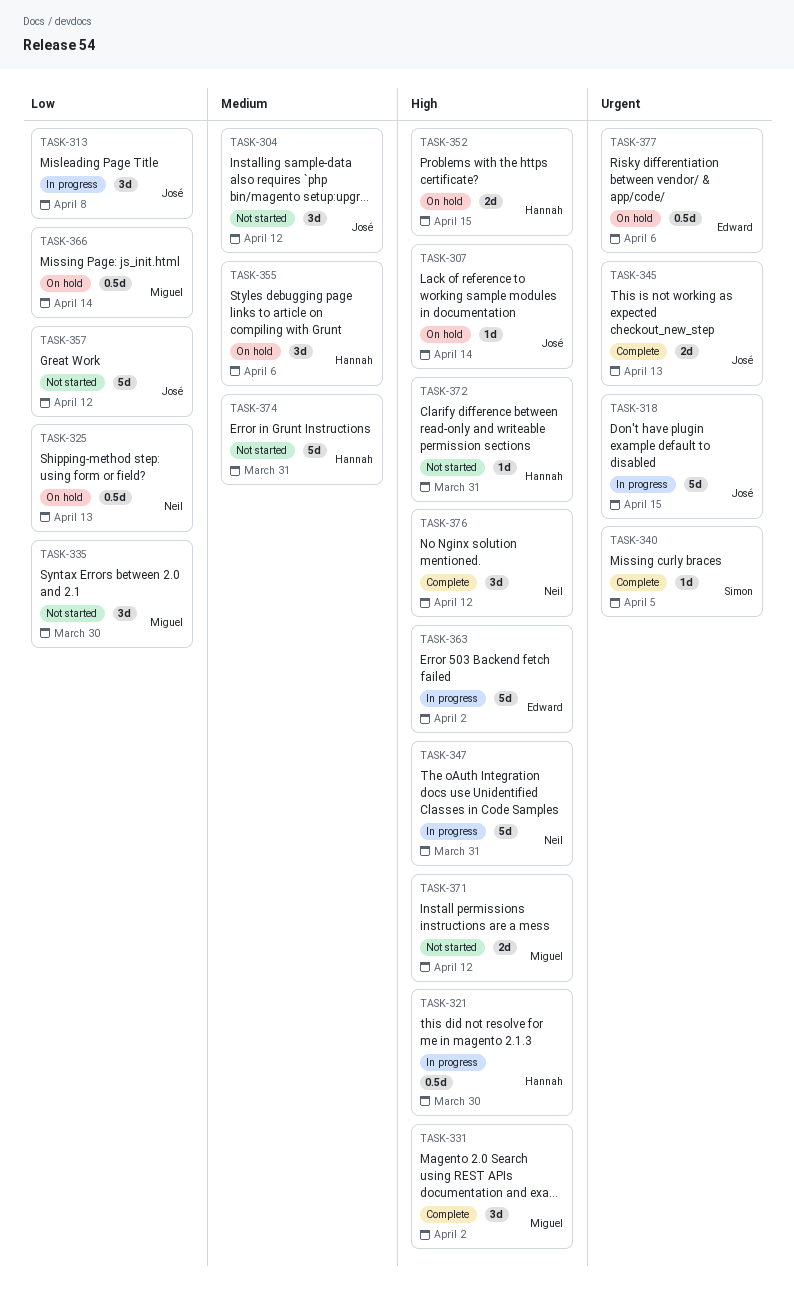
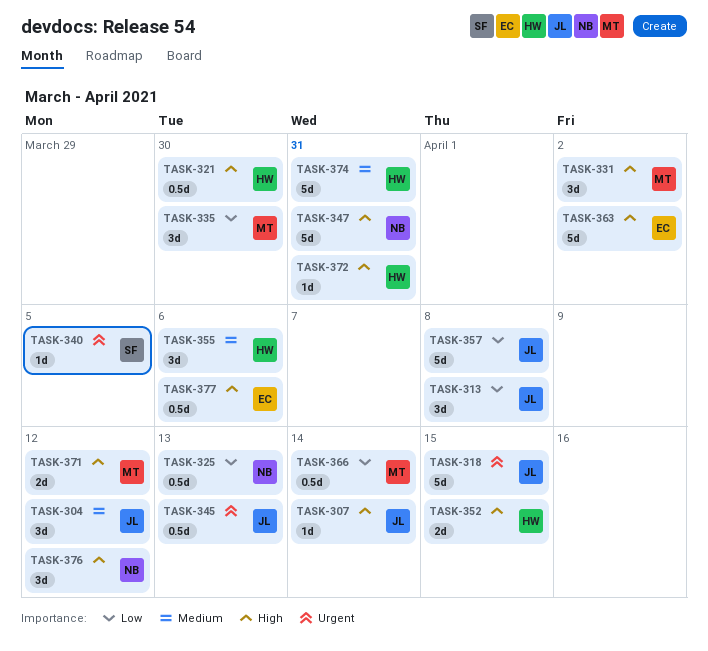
TASK-345, estimate: 2d -> 0.5d
TASK-357, due: Apr 12 -> Apr 8
TASK-377, priority: Urgent -> High

